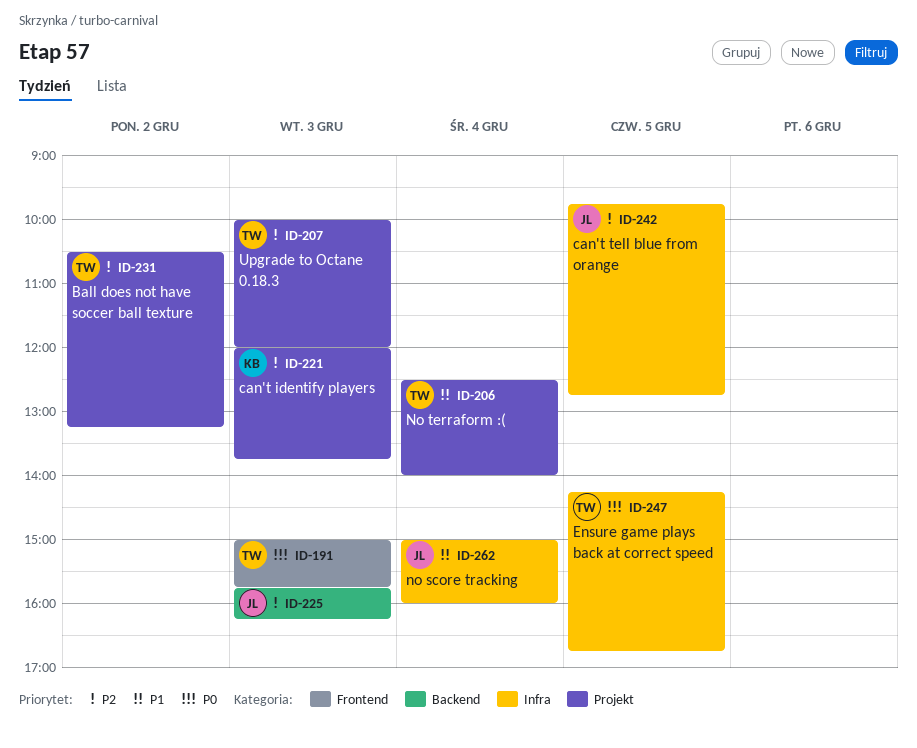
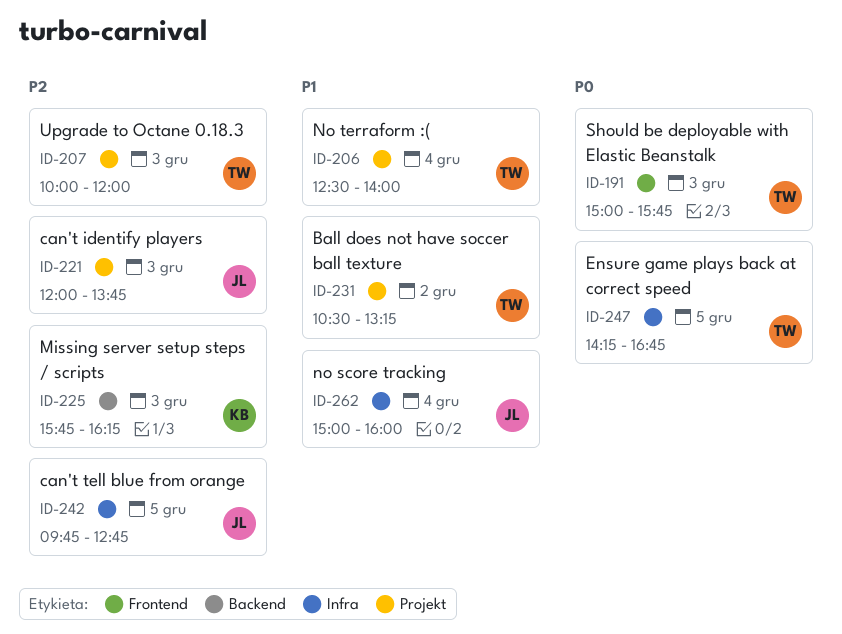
ID-221, owner: KB -> JL
ID-225, owner: JL -> KB
ID-231, priority: P2 -> P1

